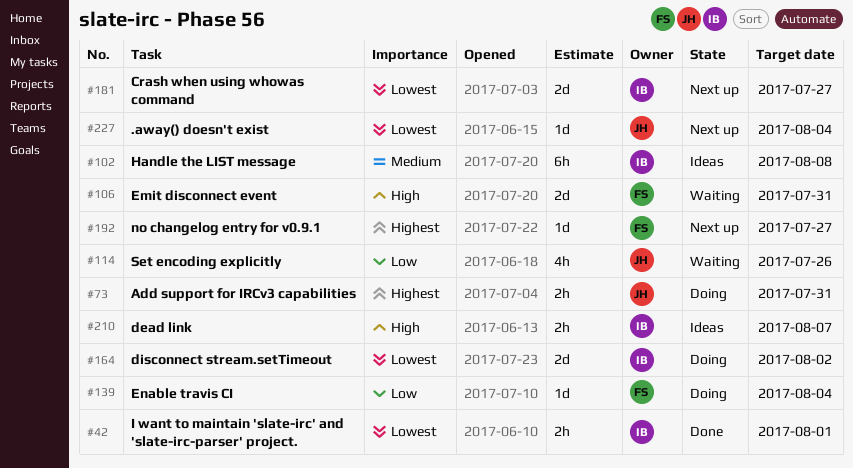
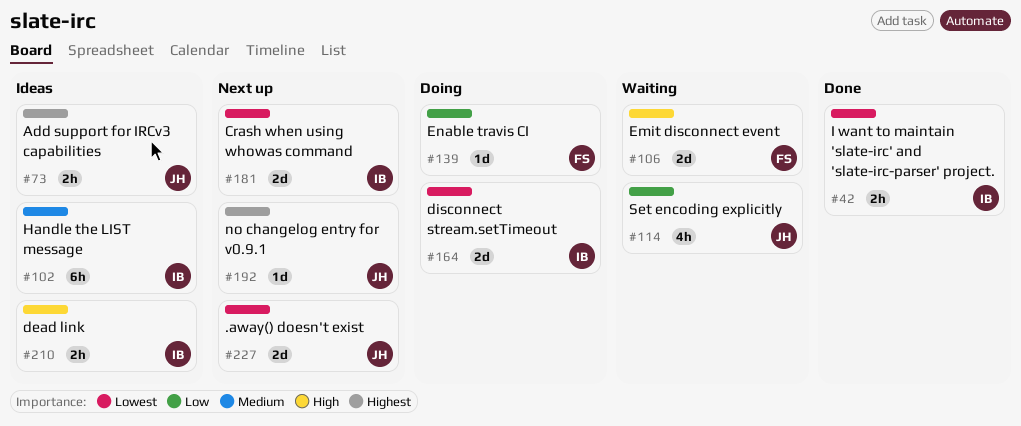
#73, status: Doing -> Ideas
#192, owner: FS -> JH
#227, estimate: 1d -> 2d

